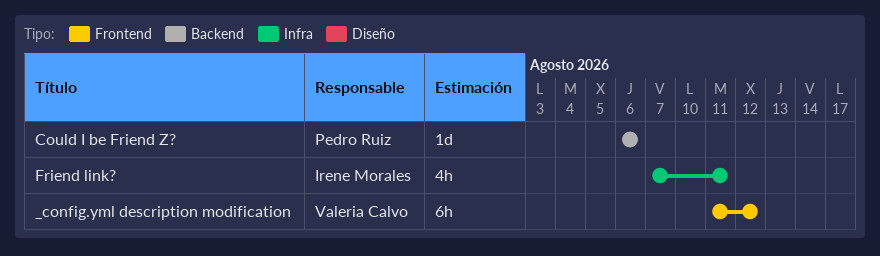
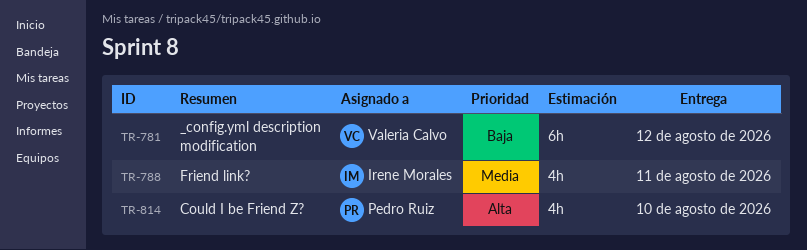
Could I be Friend Z?, estimate: 1d -> 4h
Could I be Friend Z?, due: Aug 6 -> Aug 10

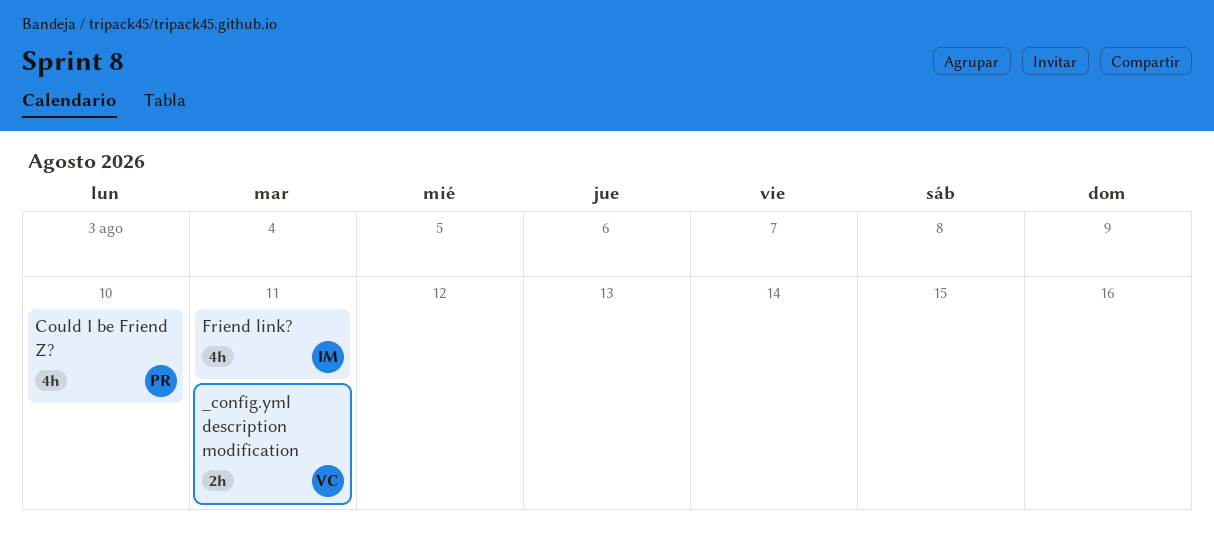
_config.yml description modification, estimate: 6h -> 2h
_config.yml description modification, due: Aug 12 -> Aug 11

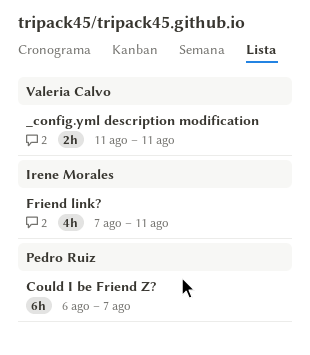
Could I be Friend Z?, estimate: 4h -> 6h
Could I be Friend Z?, due: Aug 10 -> Aug 7

